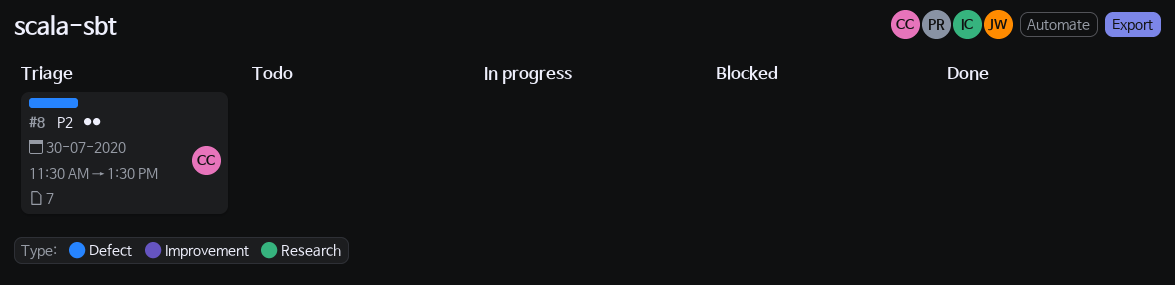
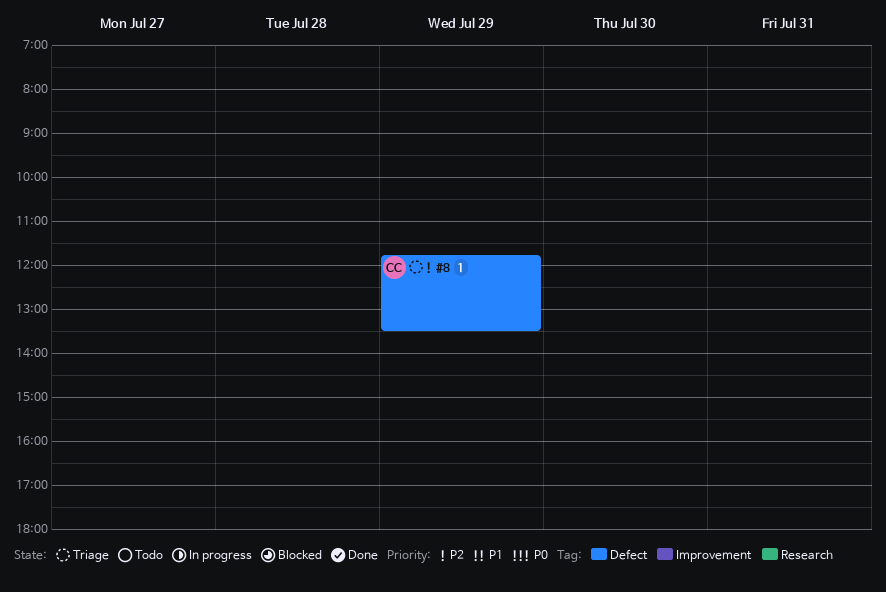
#8, estimate: 2 -> 1
#8, day: Jul 30 -> Jul 29
#8, begins: 11:30 -> 11:45

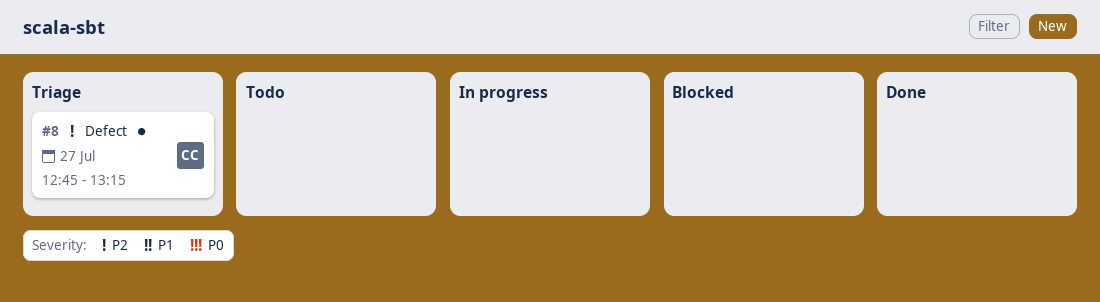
#8, day: Jul 29 -> Jul 27
#8, begins: 11:45 -> 12:45
#8, ends: 13:30 -> 13:15

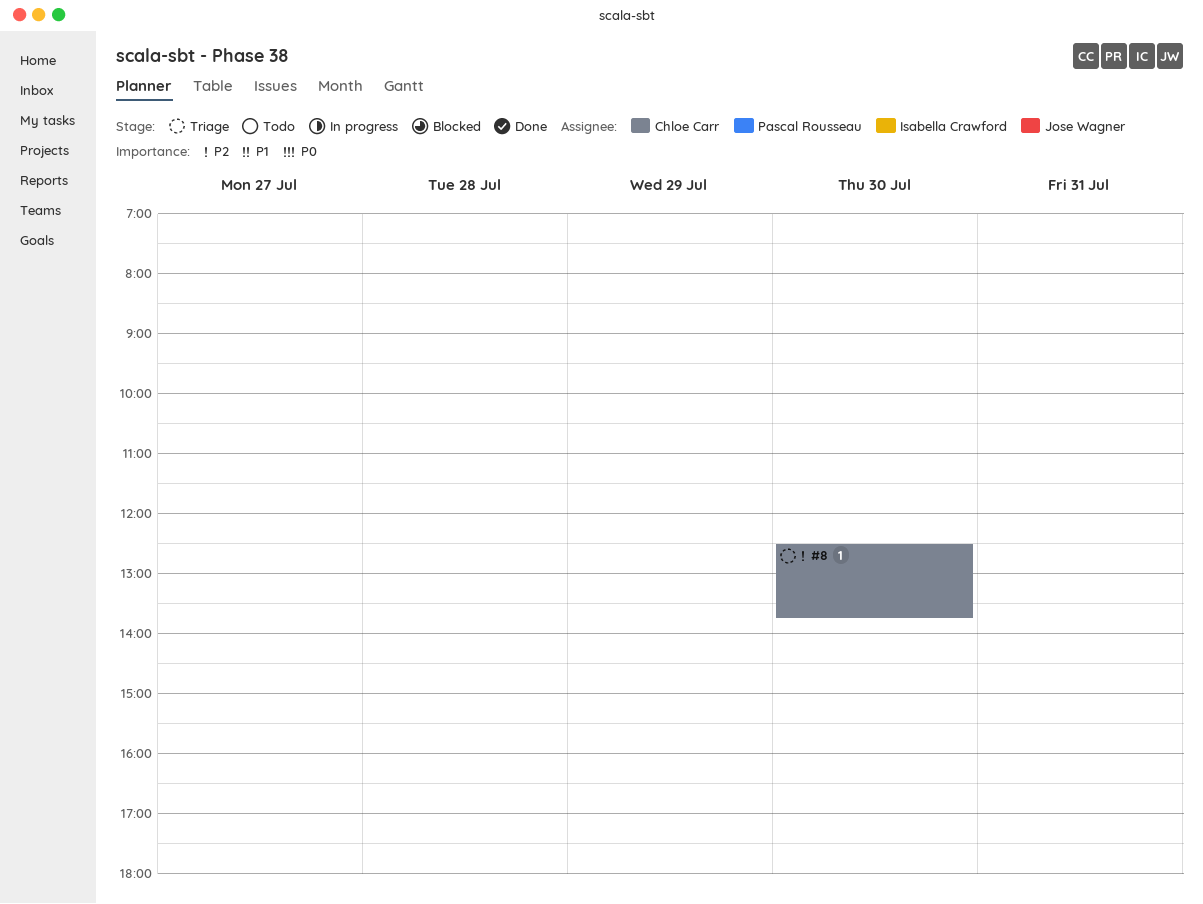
#8, day: Jul 27 -> Jul 30
#8, begins: 12:45 -> 12:30
#8, ends: 13:15 -> 13:45

